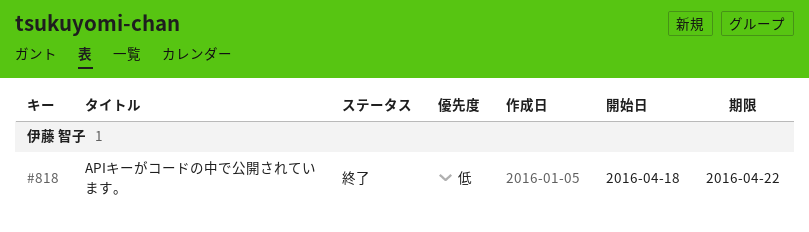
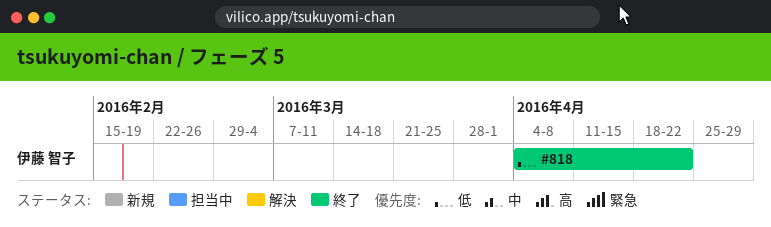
#818, start: Apr 18 -> Apr 4

